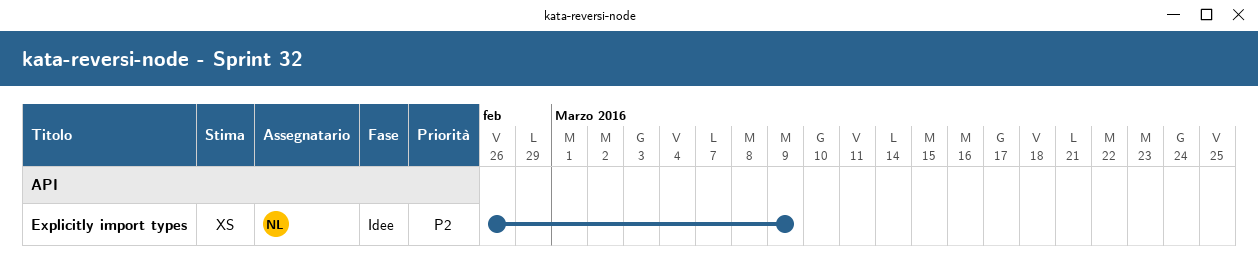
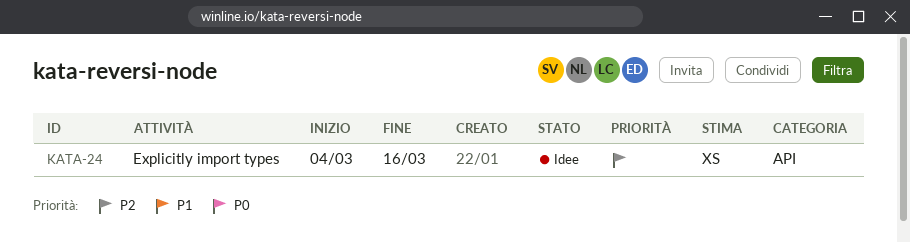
Explicitly import types, start: Feb 26 -> Mar 4
Explicitly import types, due: Mar 9 -> Mar 16

